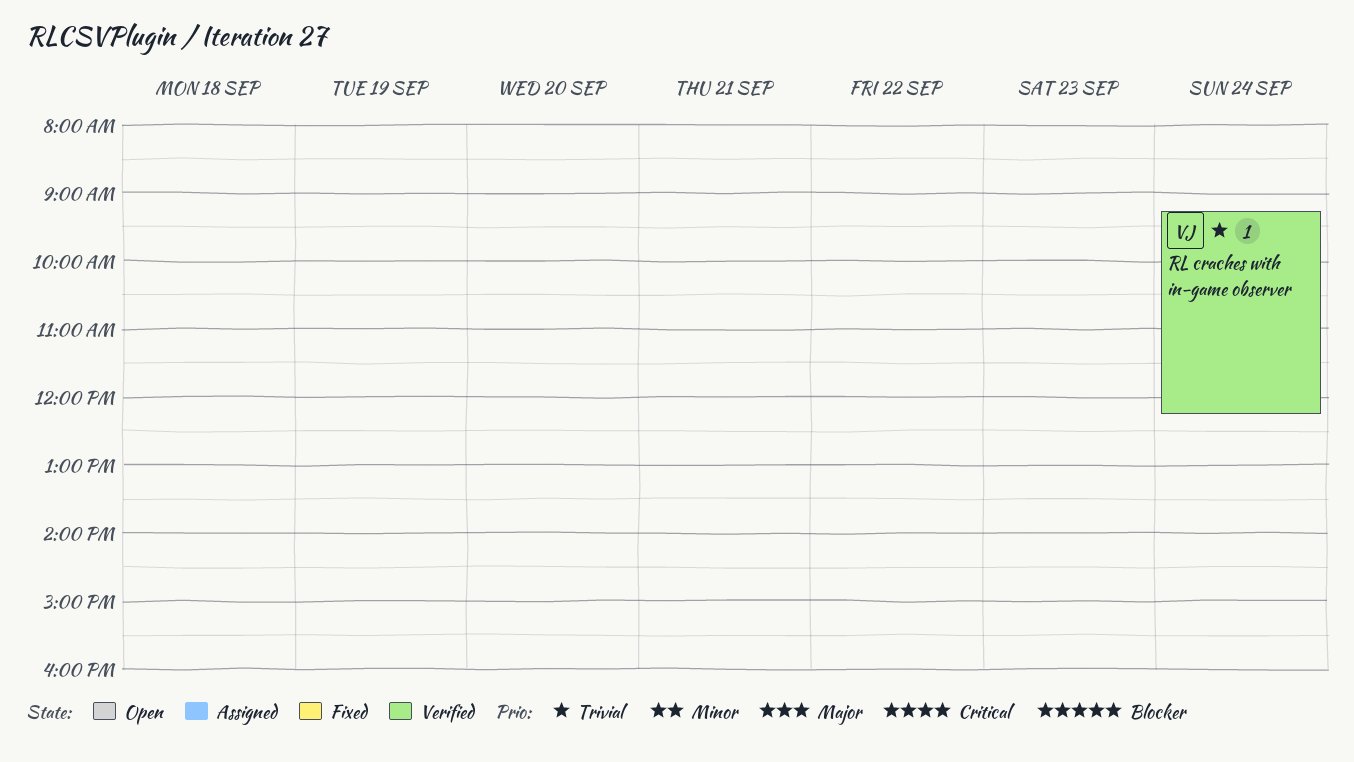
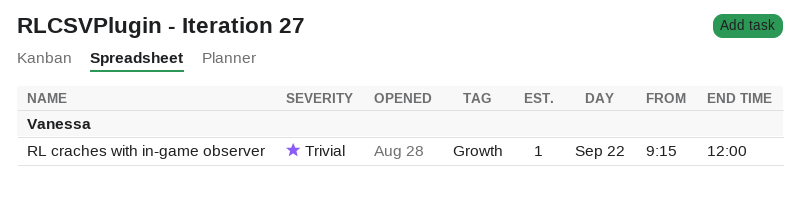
RL craches with in-game observer, day: Sep 24 -> Sep 22
RL craches with in-game observer, ends: 12:15 -> 12:00

